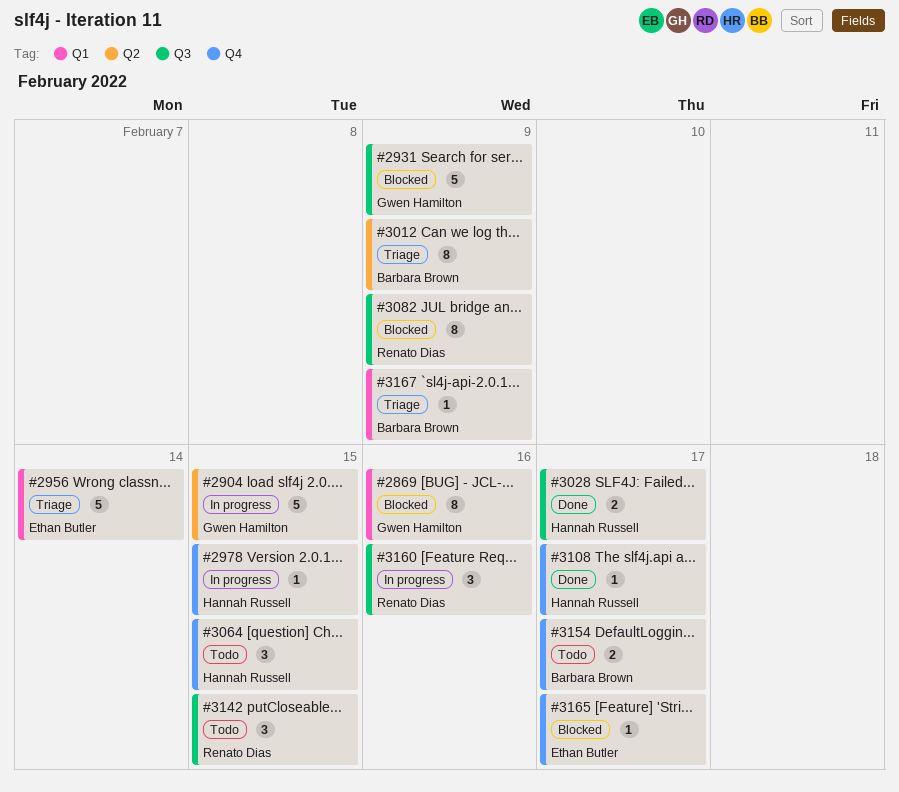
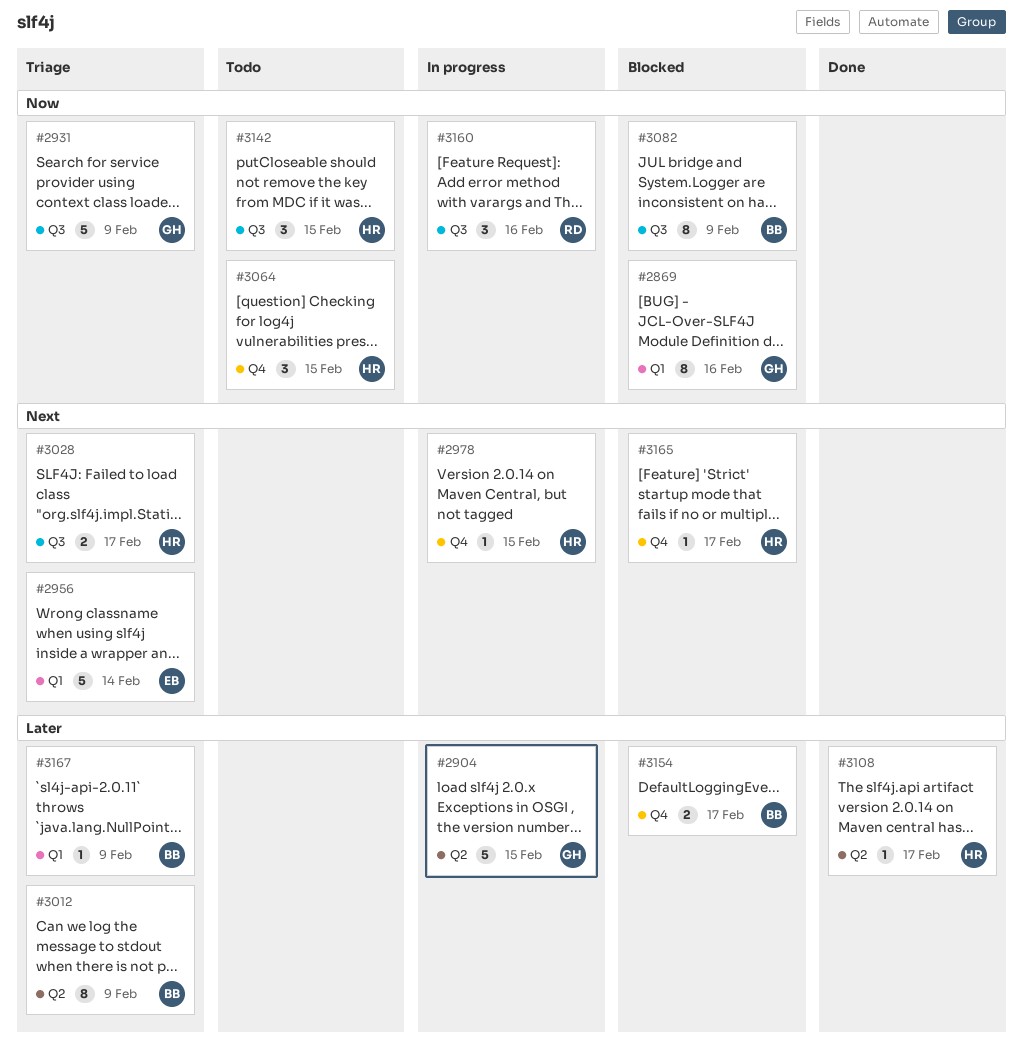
#2931, status: Blocked -> Triage
#3028, status: Done -> Triage
#3082, owner: Renato Dias -> Barbara Brown
#3108, label: Q4 -> Q2
#3142, owner: Renato Dias -> Hannah Russell
#3154, status: Todo -> Blocked
#3165, owner: Ethan Butler -> Hannah Russell

